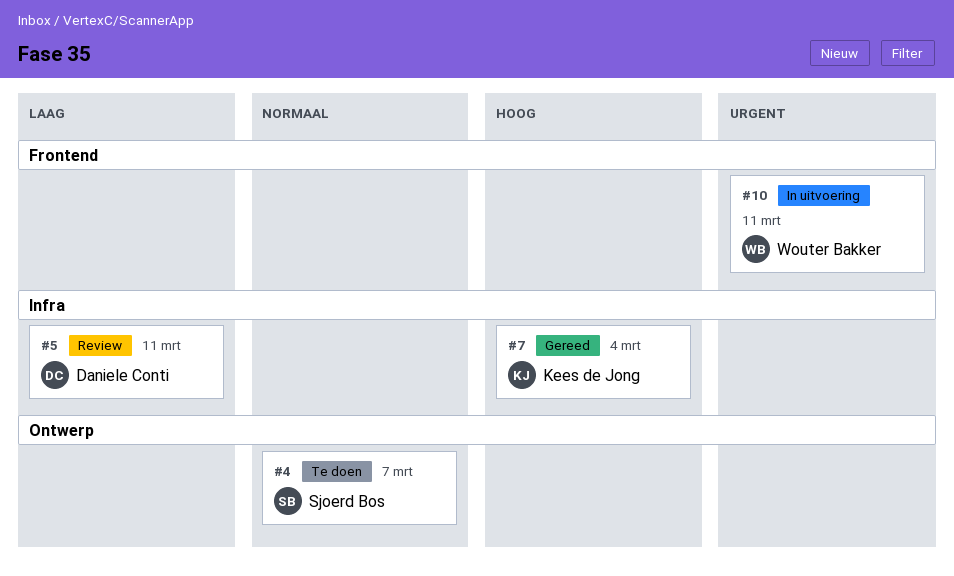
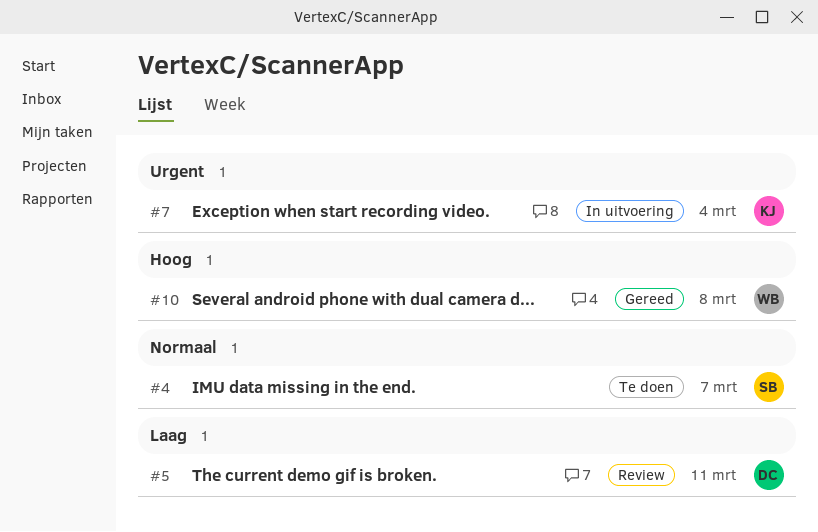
#7, status: Gereed -> In uitvoering
#7, priority: Hoog -> Urgent
#10, status: In uitvoering -> Gereed
#10, priority: Urgent -> Hoog
#10, due: Mar 11 -> Mar 8

